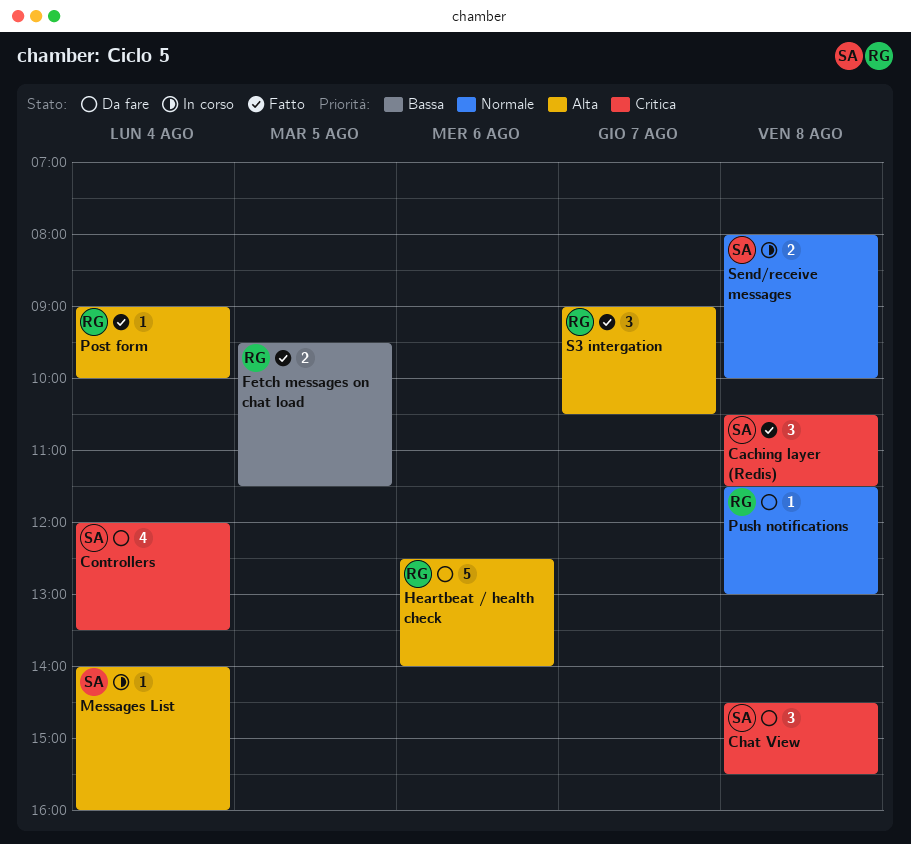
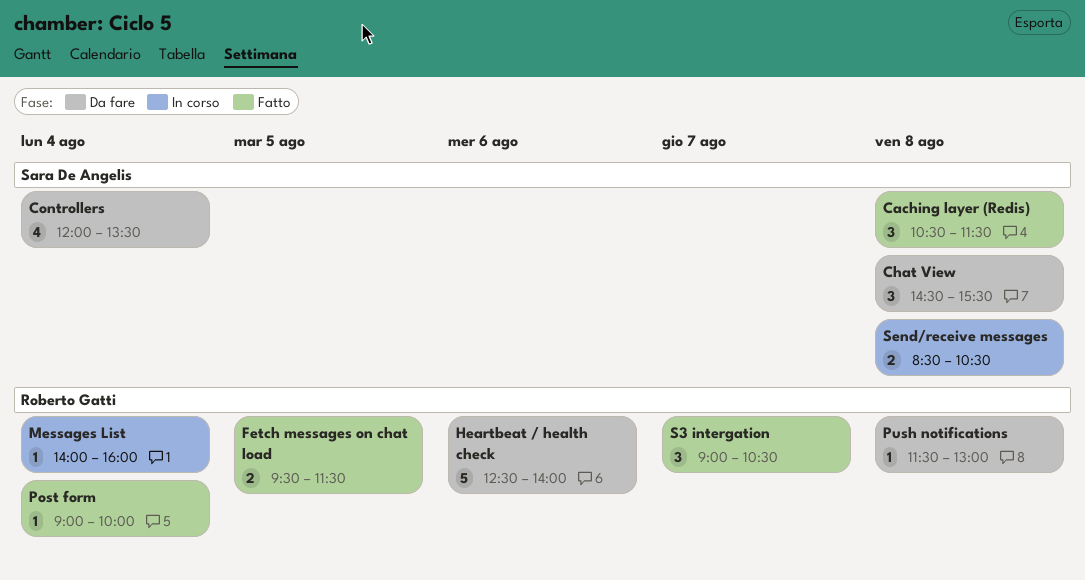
Messages List, owner: Sara De Angelis -> Roberto Gatti
Send/receive messages, begins: 08:00 -> 08:30
Send/receive messages, ends: 10:00 -> 10:30

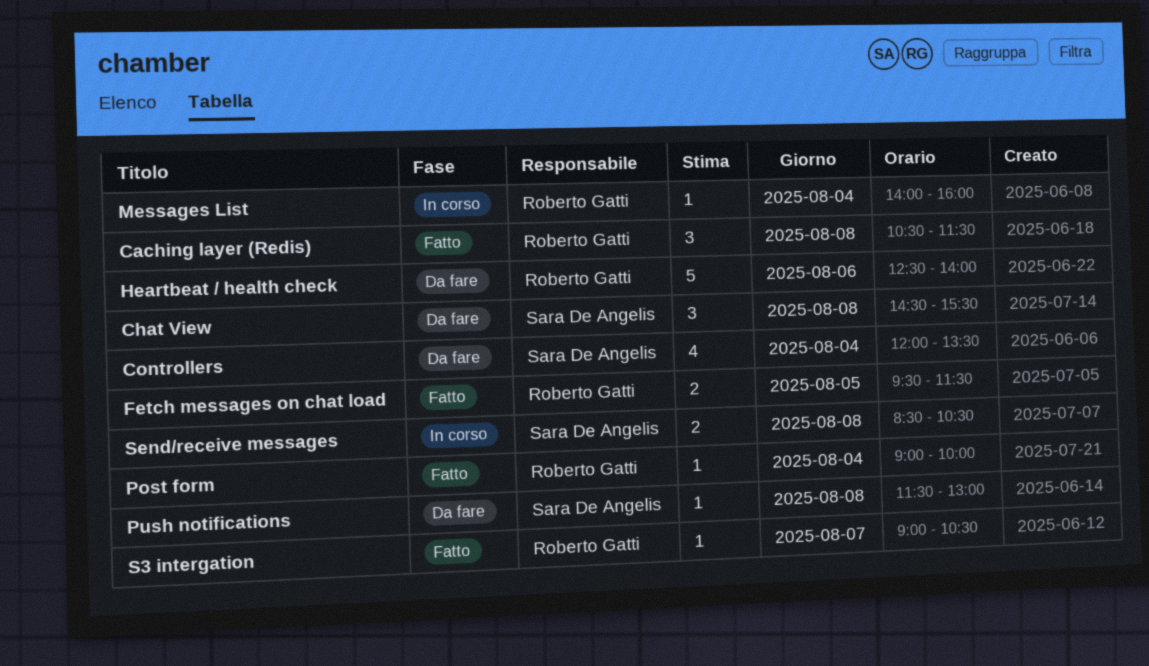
Caching layer (Redis), owner: Sara De Angelis -> Roberto Gatti
Push notifications, owner: Roberto Gatti -> Sara De Angelis
S3 intergation, estimate: 3 -> 1

